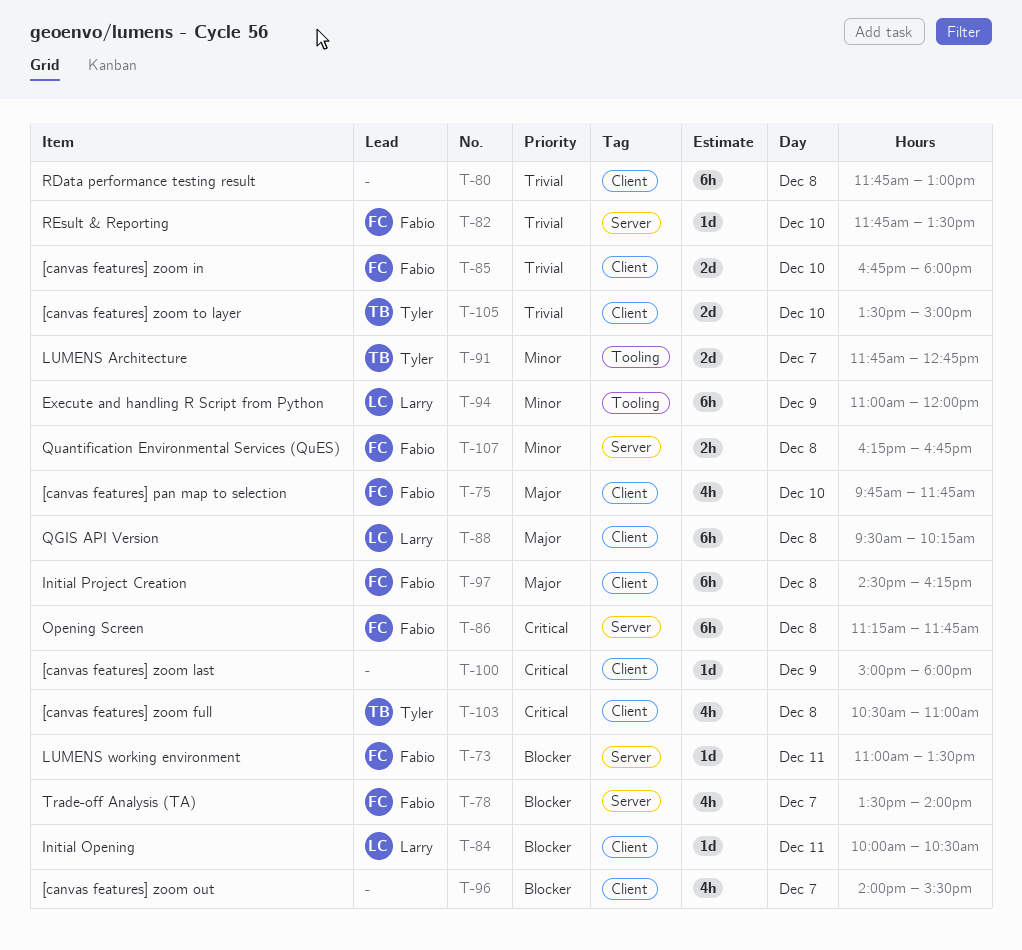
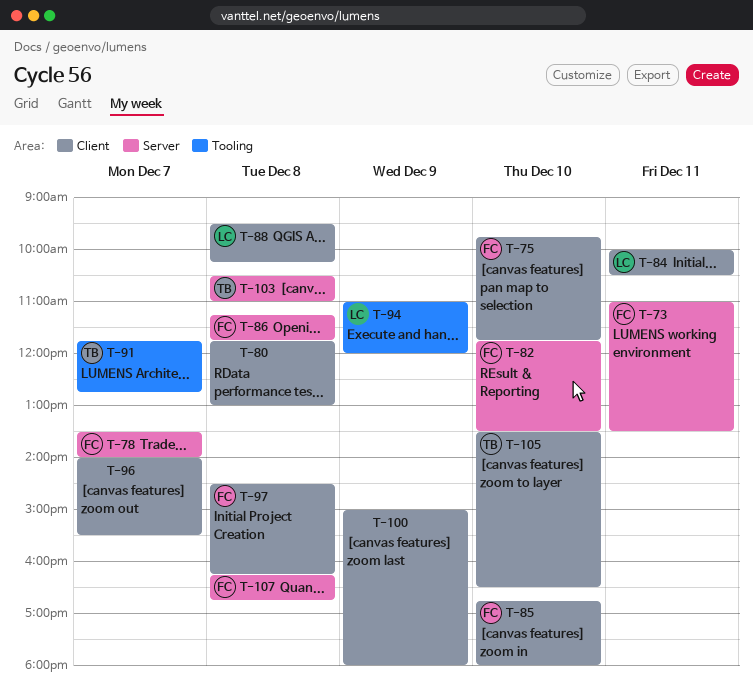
T-103, label: Client -> Server
T-105, ends: 15:00 -> 16:30

